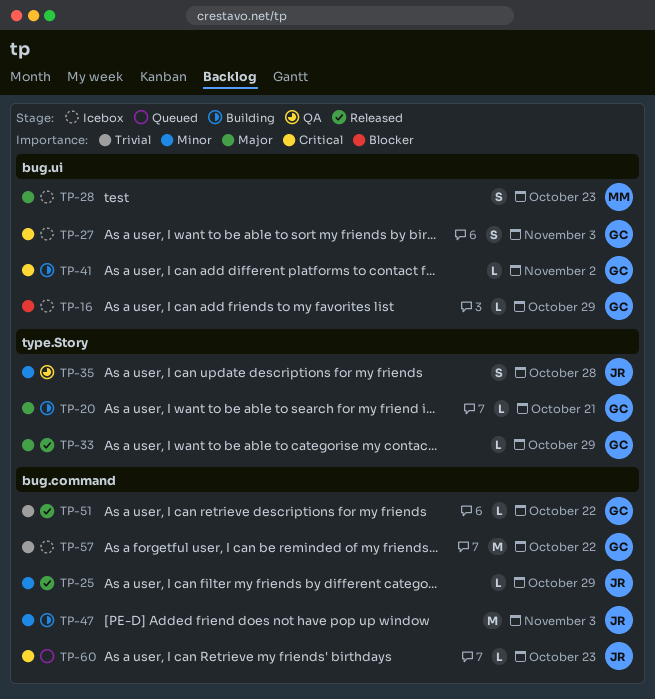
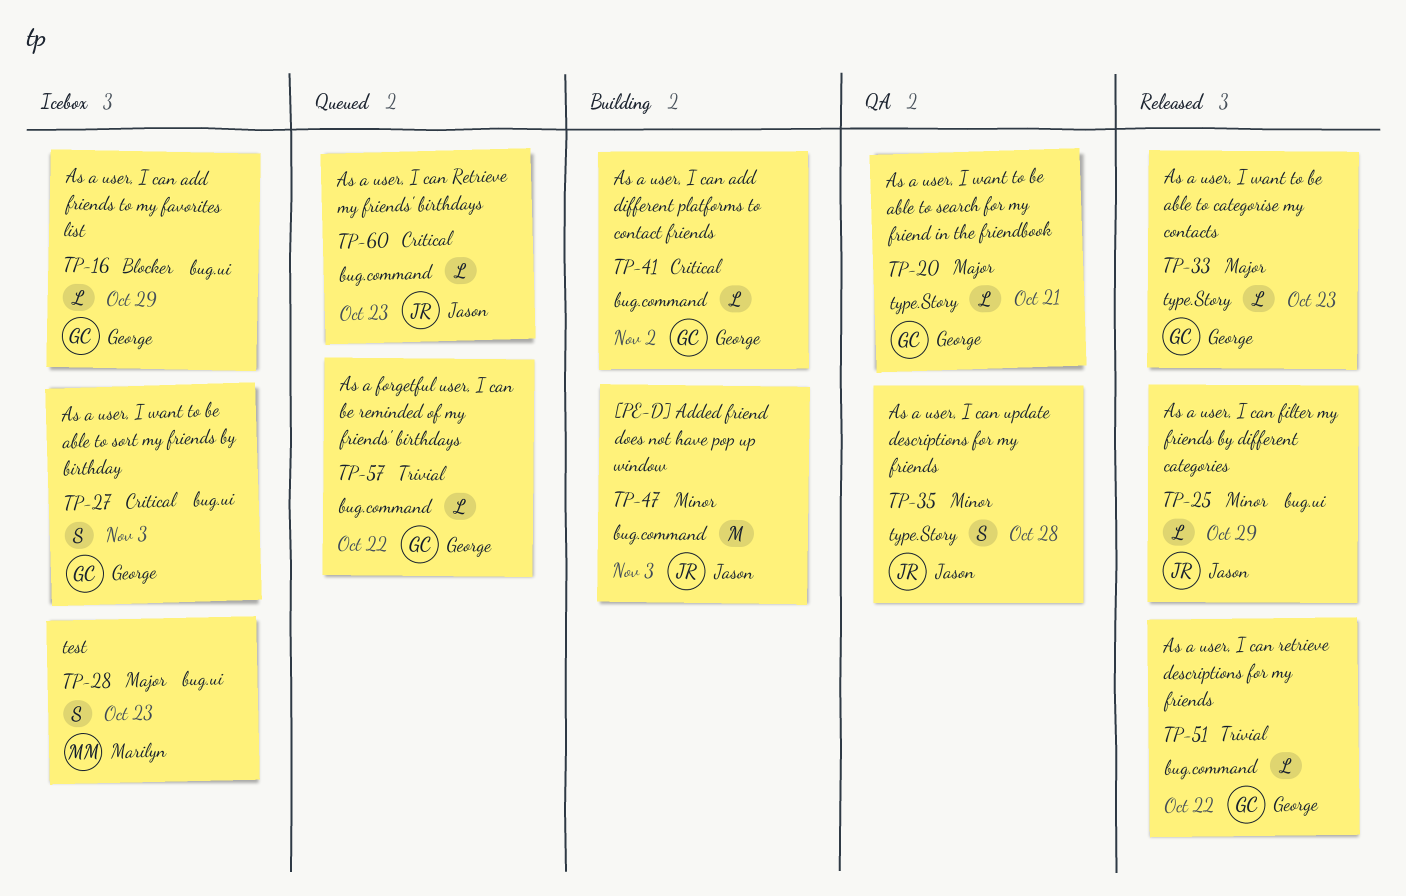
TP-20, status: Building -> QA
TP-25, label: bug.command -> bug.ui
TP-33, due: Oct 29 -> Oct 23
TP-41, label: bug.ui -> bug.command
TP-57, status: Icebox -> Queued
TP-57, estimate: M -> L

